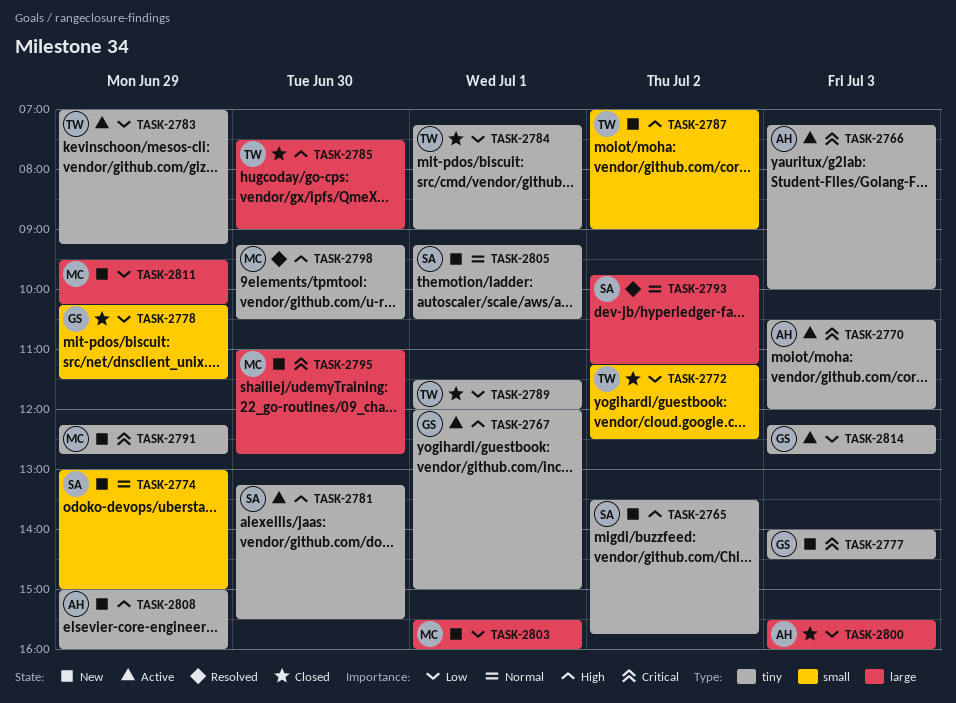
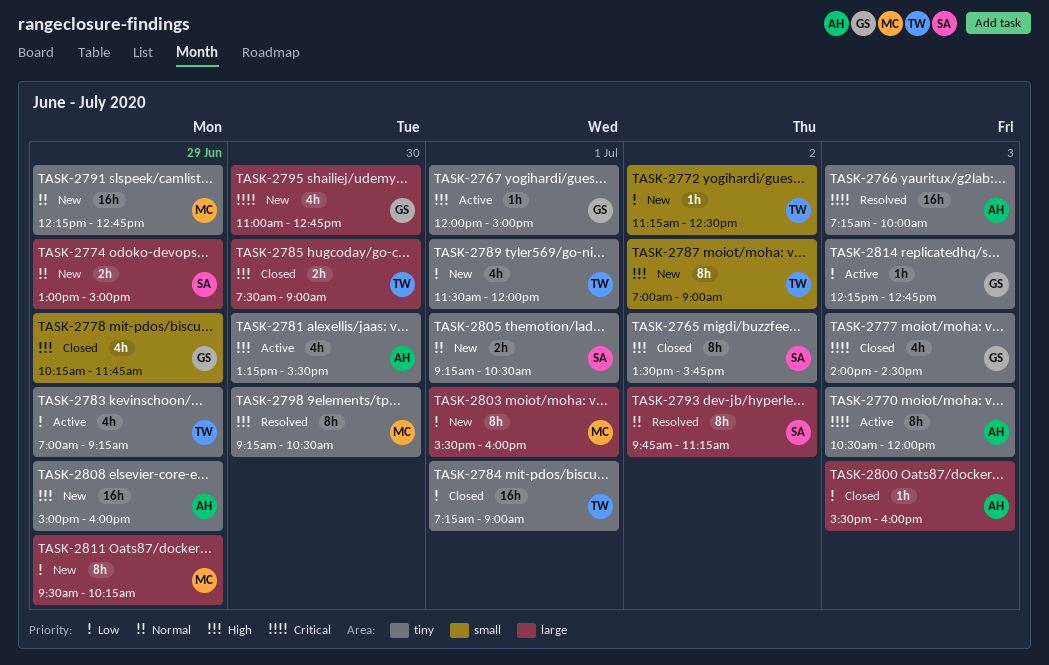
TASK-2765, status: New -> Closed
TASK-2766, status: Active -> Resolved
TASK-2772, status: Closed -> New
TASK-2774, label: small -> large
TASK-2777, status: New -> Closed
TASK-2778, priority: Low -> High
TASK-2778, ends: 11:30 -> 11:45
TASK-2781, owner: SA -> AH
TASK-2789, status: Closed -> New
TASK-2791, priority: Critical -> Normal
TASK-2795, owner: MC -> GS

